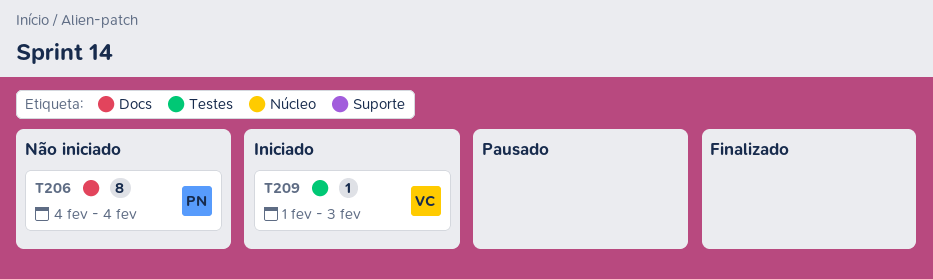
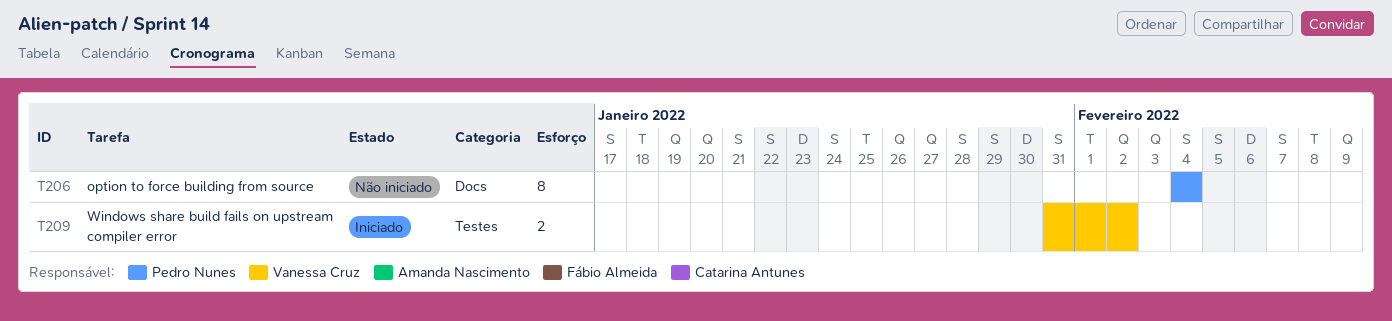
T209, estimate: 1 -> 2
T209, start: Feb 1 -> Jan 31
T209, due: Feb 3 -> Feb 2

